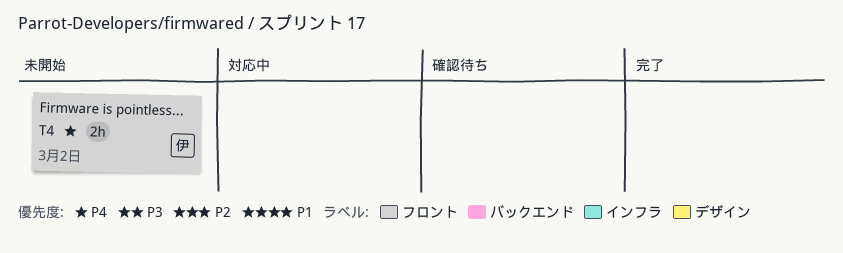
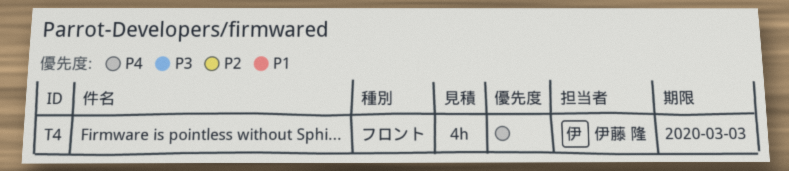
T4, estimate: 2h -> 4h
T4, due: Mar 2 -> Mar 3

